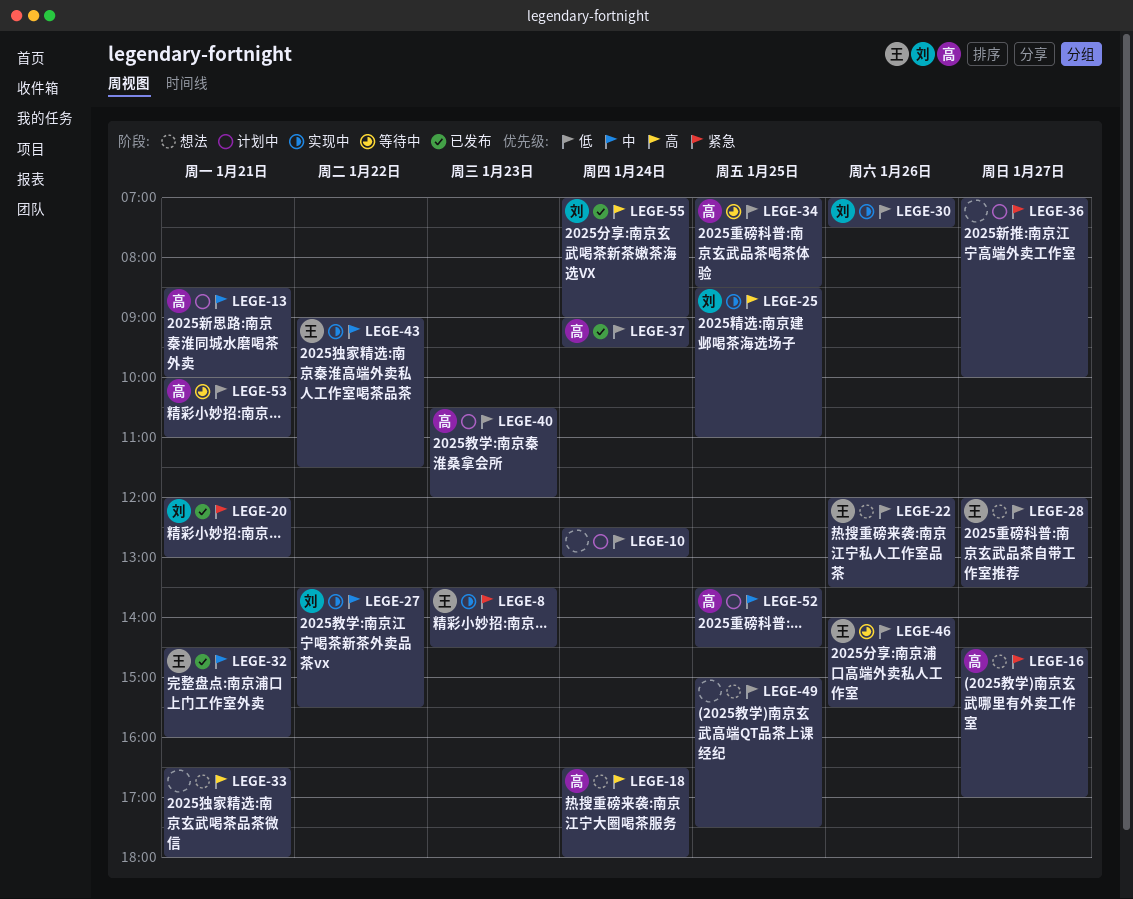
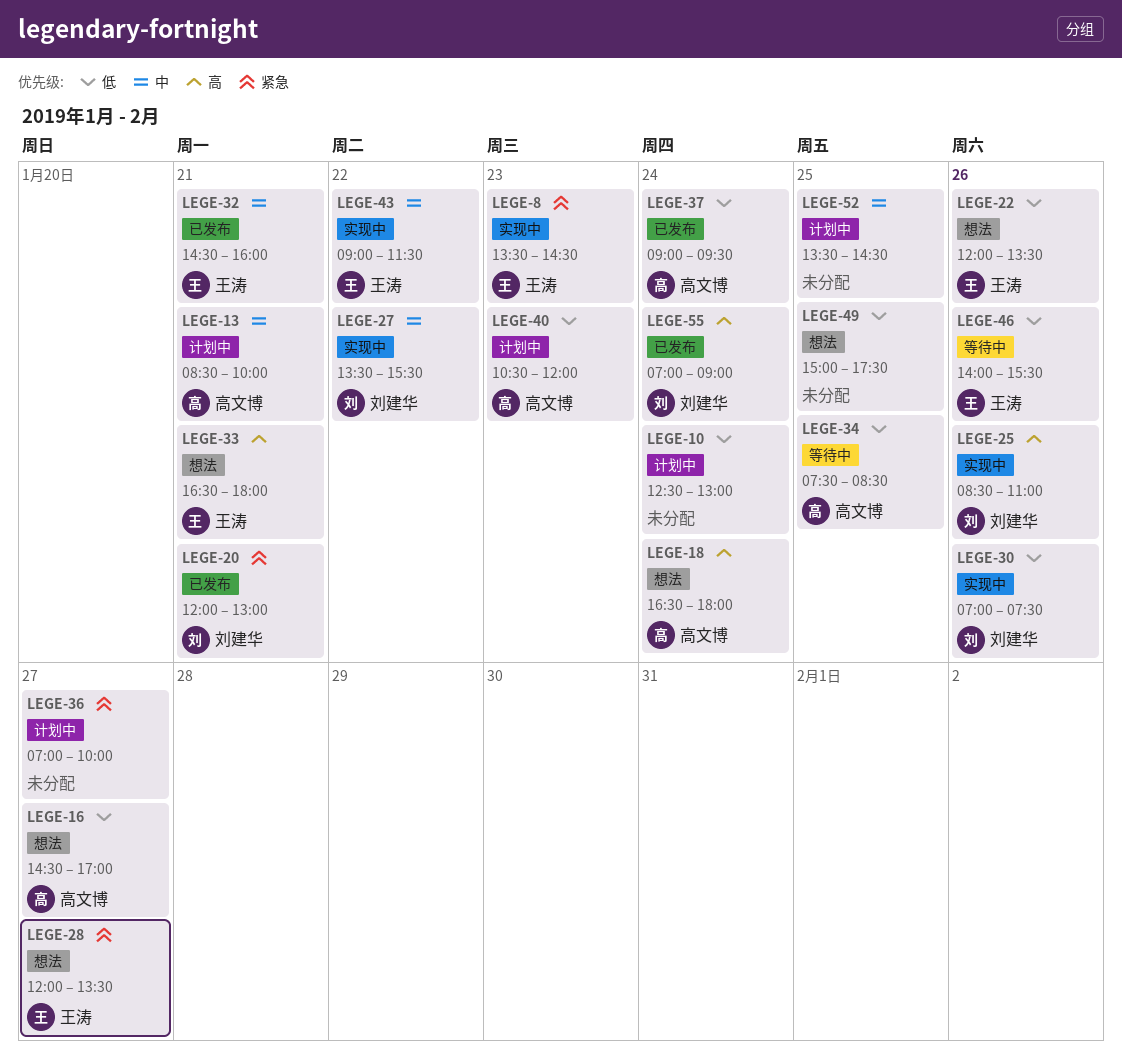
LEGE-16, priority: 紧急 -> 低
LEGE-25, day: Jan 25 -> Jan 26
LEGE-28, priority: 低 -> 紧急
LEGE-33, owner: none -> 王涛
LEGE-34, begins: 07:00 -> 07:30
LEGE-52, owner: 高文博 -> none
LEGE-53: present -> none

